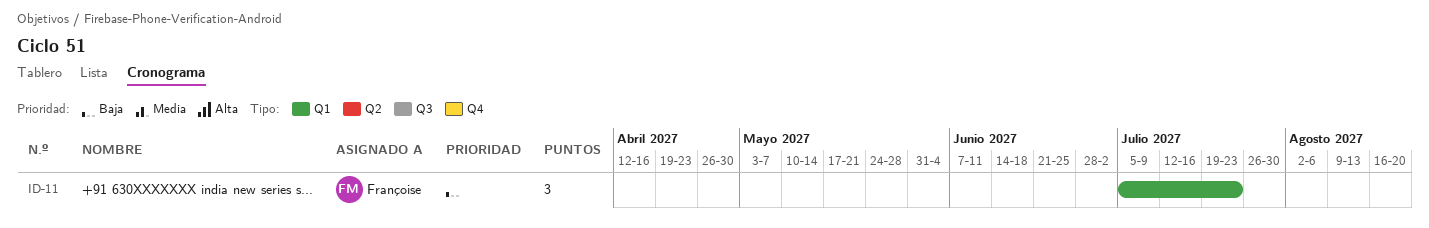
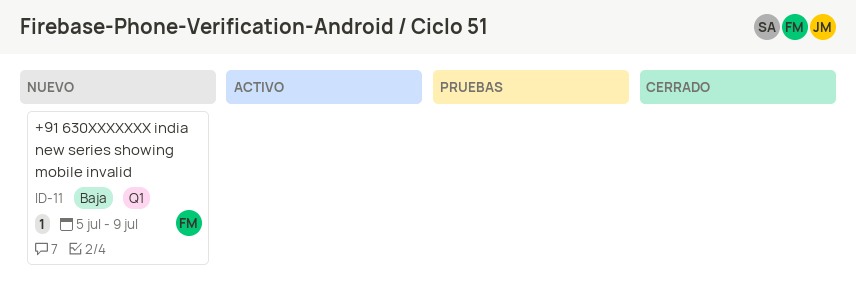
ID-11, estimate: 3 -> 1
ID-11, due: Jul 23 -> Jul 9

